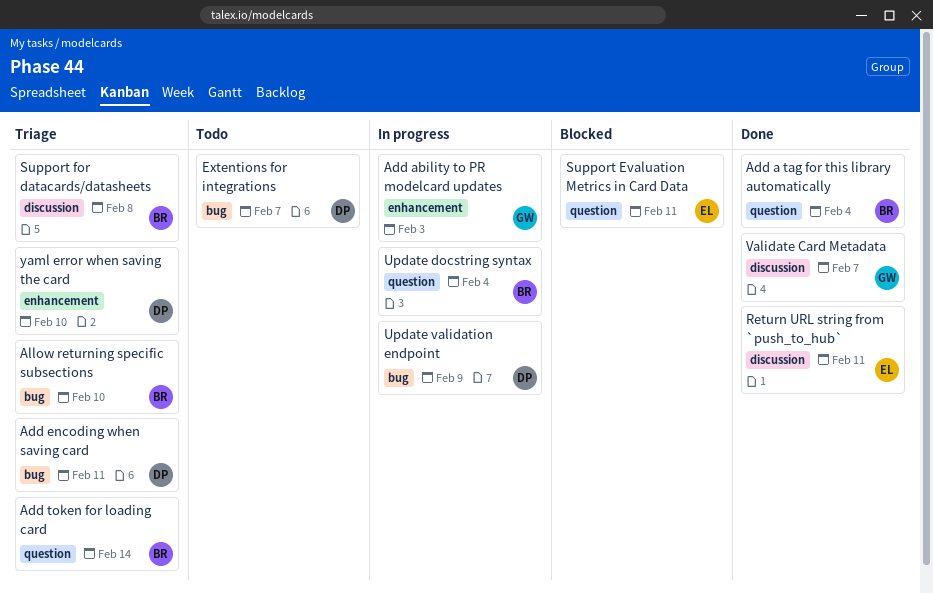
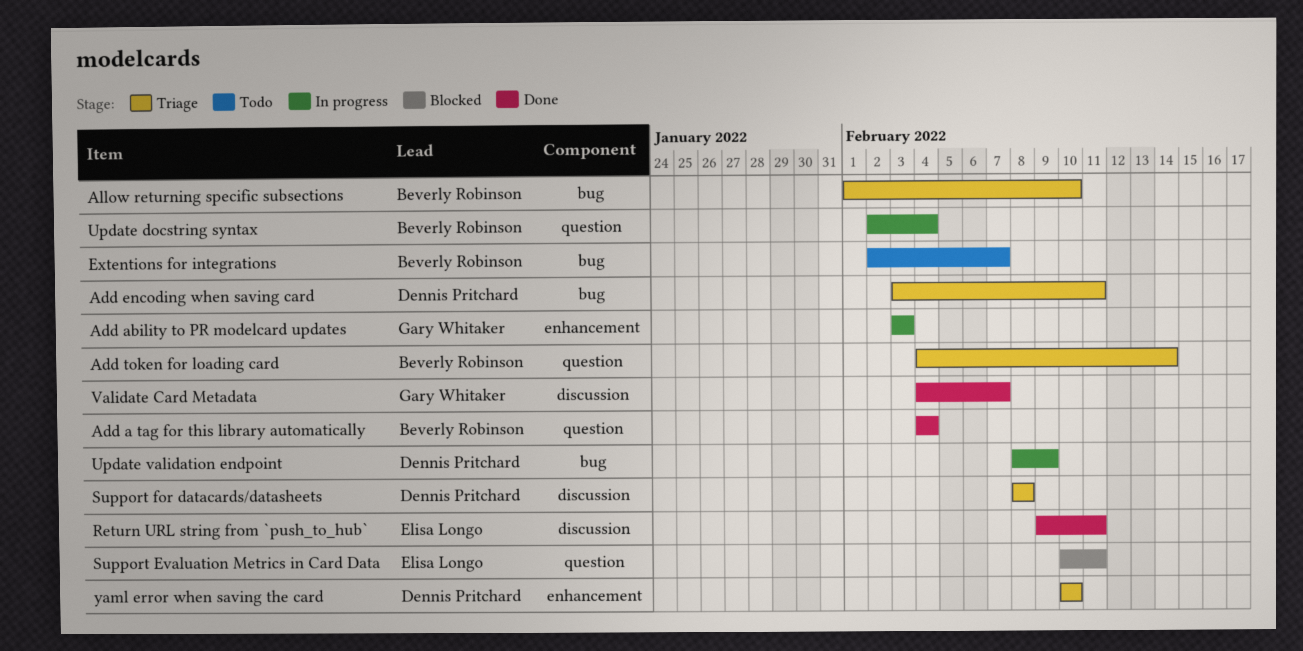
Extentions for integrations, owner: Dennis Pritchard -> Beverly Robinson
Support for datacards/datasheets, owner: Beverly Robinson -> Dennis Pritchard

